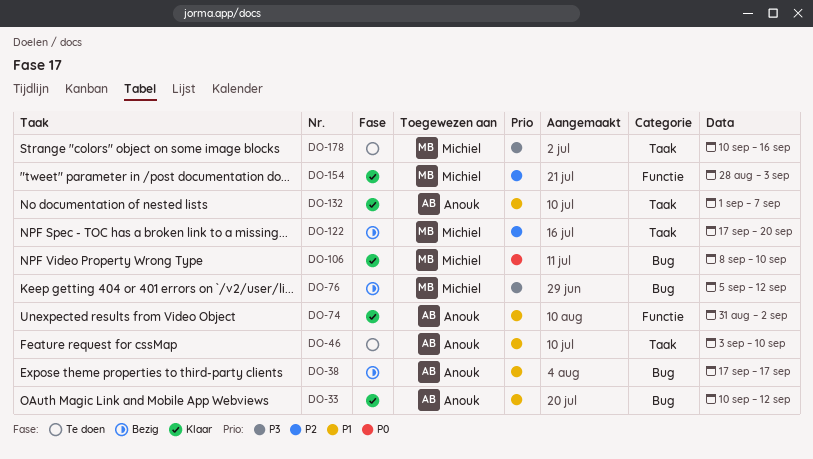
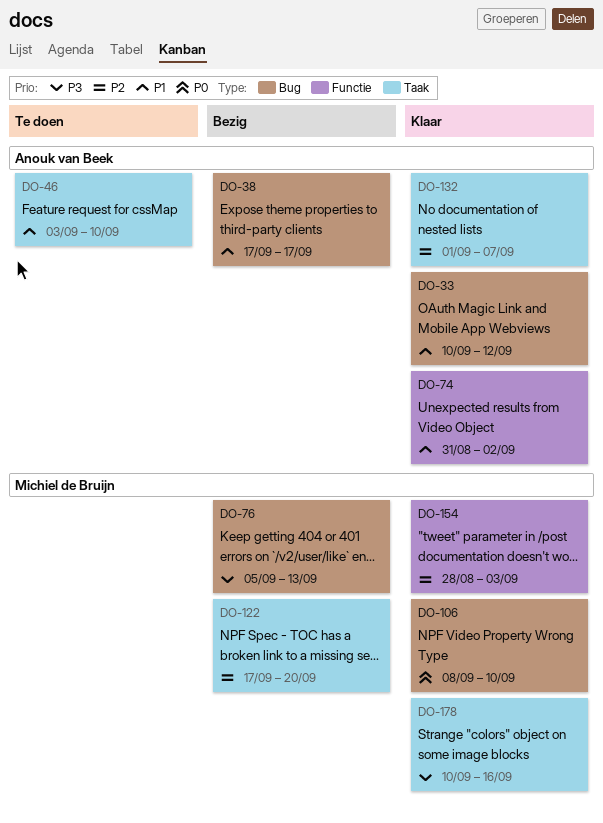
DO-76, due: Sep 12 -> Sep 13
DO-132, priority: P1 -> P2
DO-178, status: Te doen -> Klaar

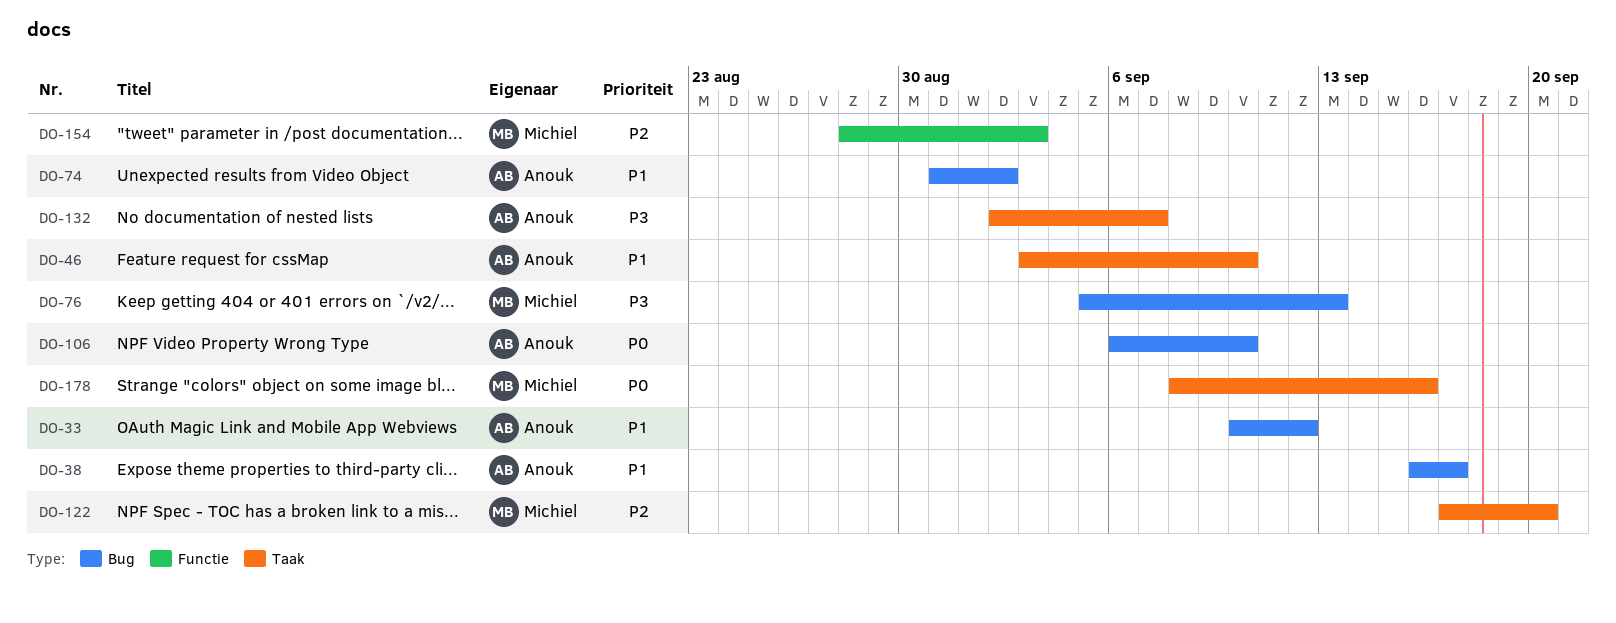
DO-38, start: Sep 17 -> Sep 16
DO-74, label: Functie -> Bug
DO-106, owner: Michiel de Bruijn -> Anouk van Beek
DO-106, start: Sep 8 -> Sep 6
DO-132, priority: P2 -> P3
DO-132, start: Sep 1 -> Sep 2
DO-178, priority: P3 -> P0
DO-178, start: Sep 10 -> Sep 8

